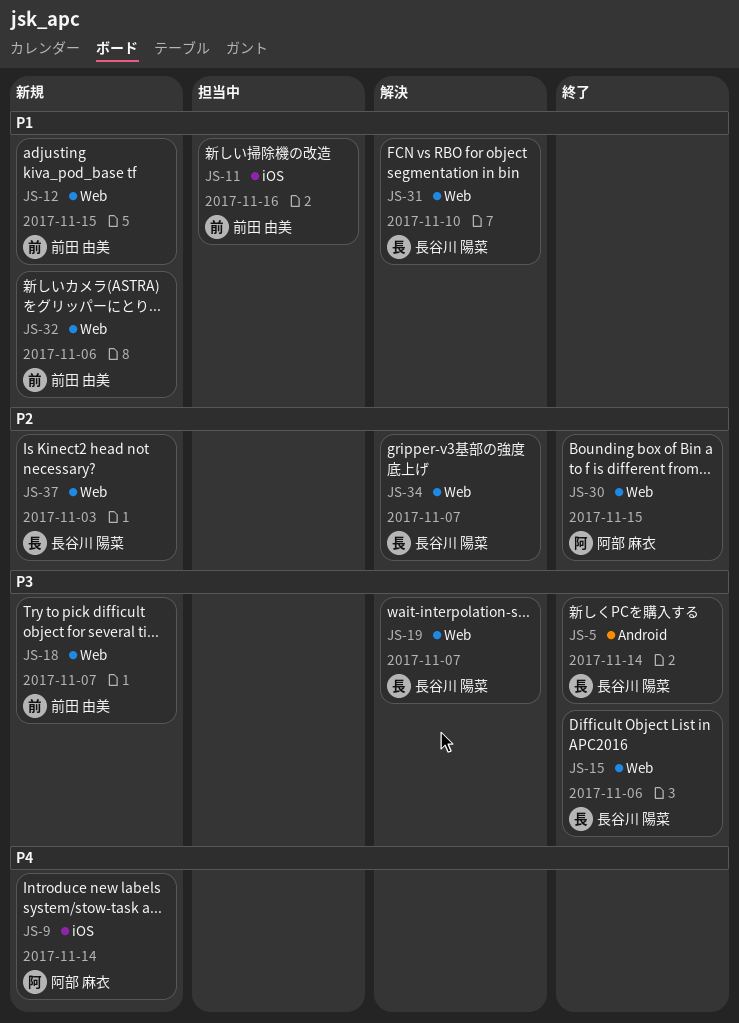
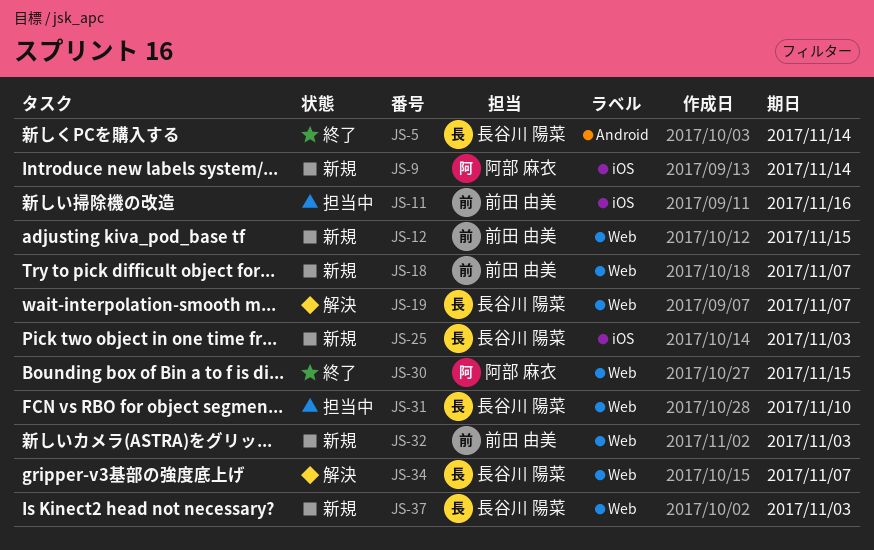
JS-15: present -> none
JS-25: none -> present
JS-31, status: 解決 -> 担当中
JS-32, due: Nov 6 -> Nov 3

